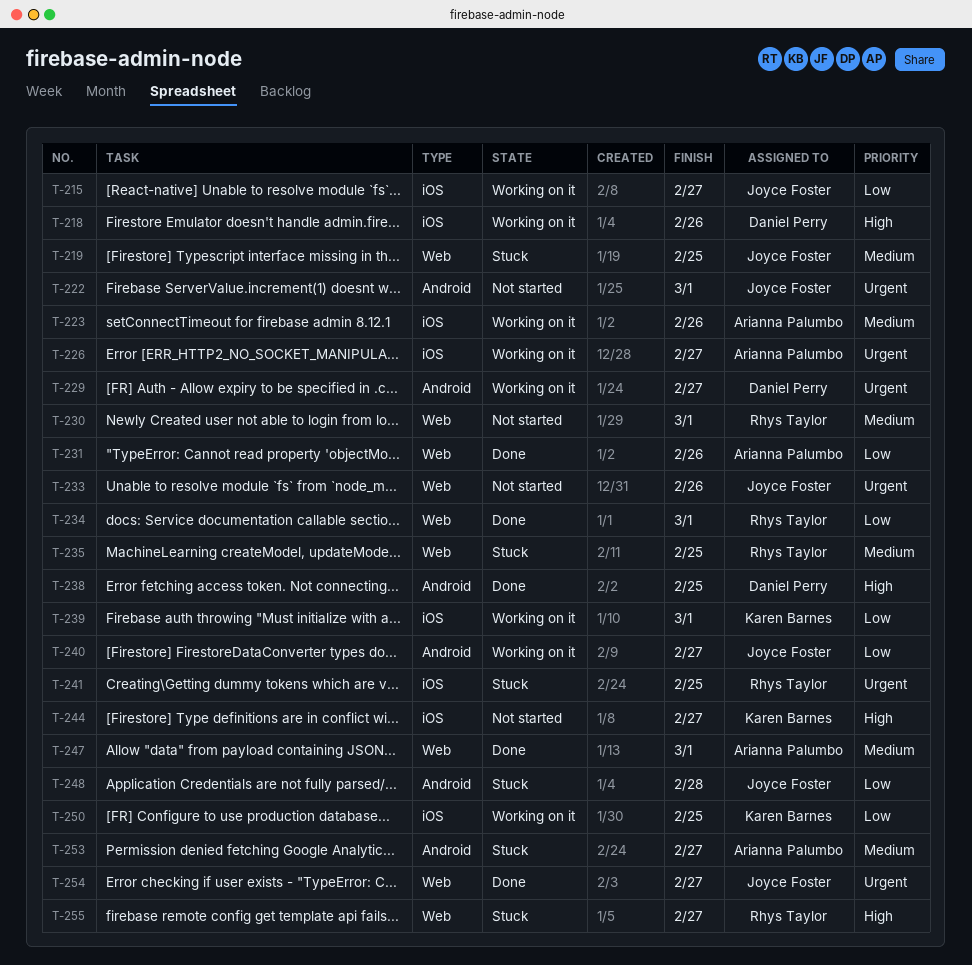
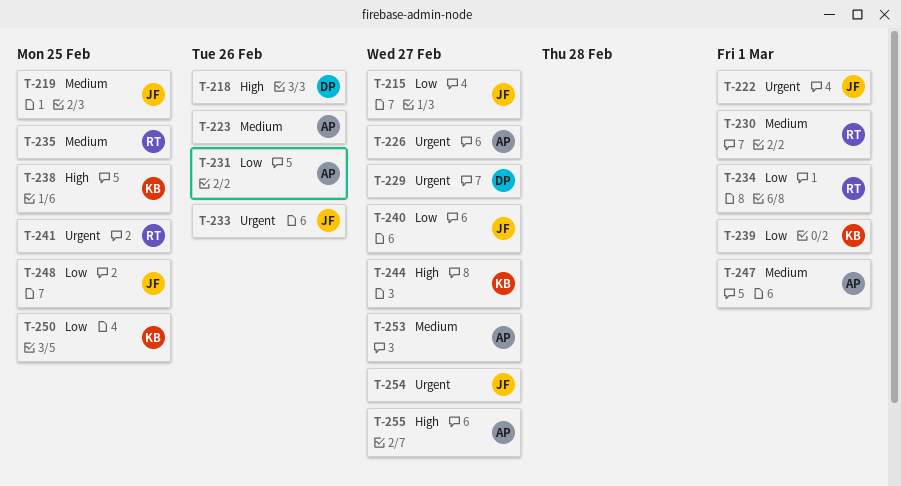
T-238, owner: Daniel Perry -> Karen Barnes
T-248, due: Feb 28 -> Feb 25
T-255, owner: Rhys Taylor -> Arianna Palumbo

